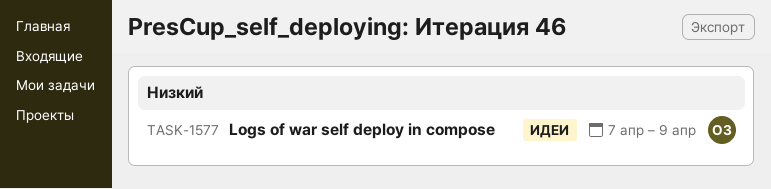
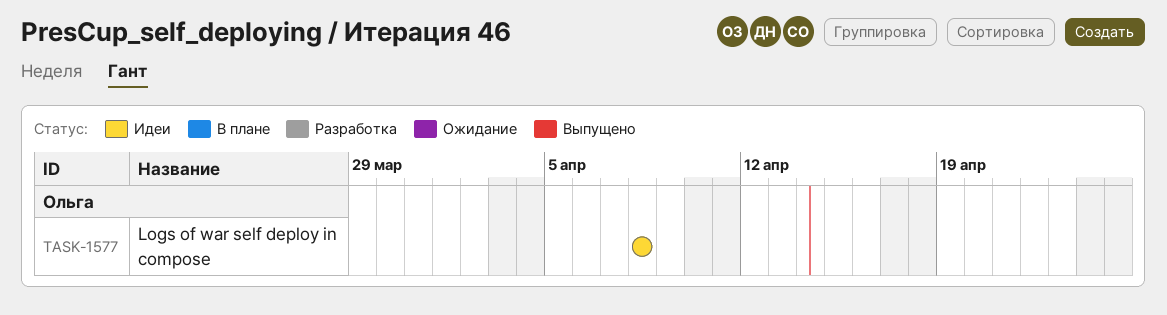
TASK-1577, start: Apr 7 -> Apr 8
TASK-1577, due: Apr 9 -> Apr 8

